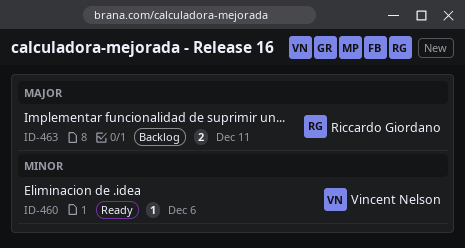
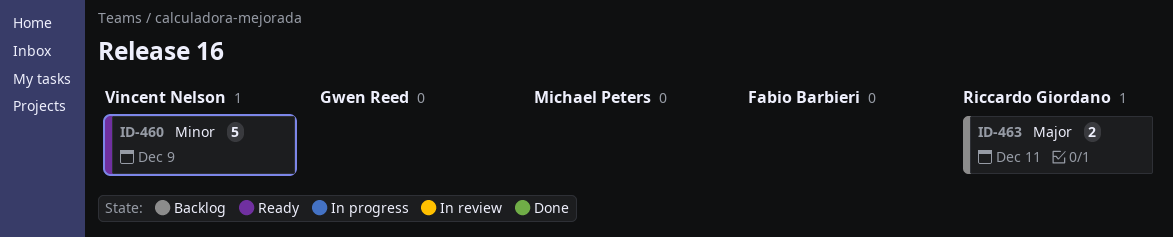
ID-460, estimate: 1 -> 5
ID-460, due: Dec 6 -> Dec 9

